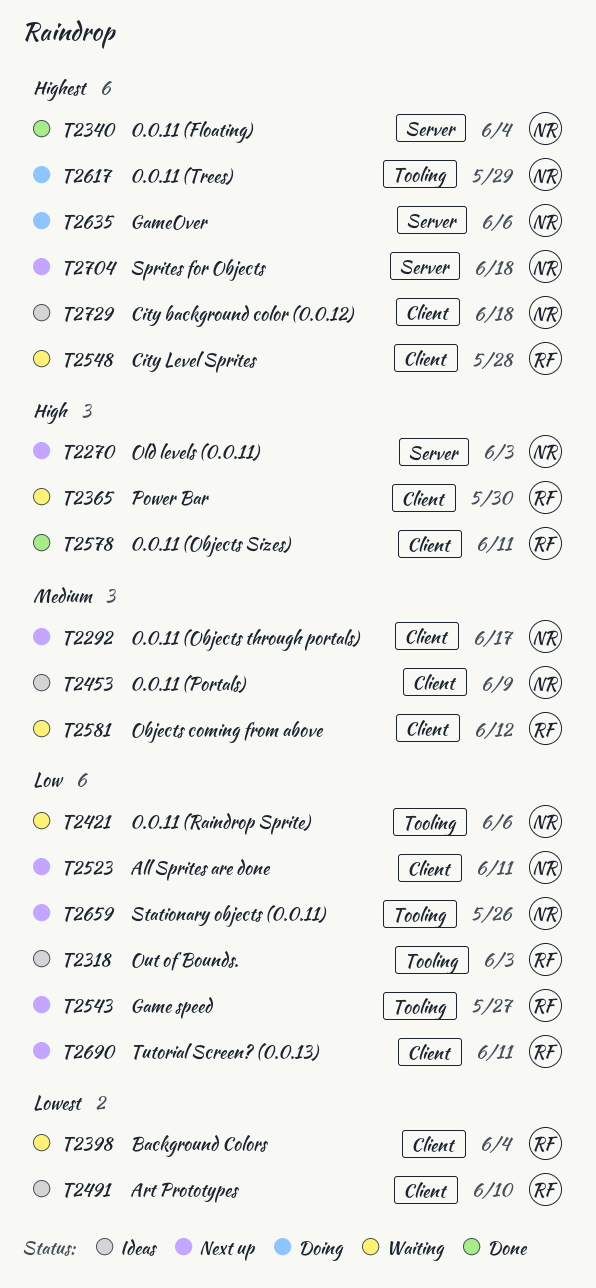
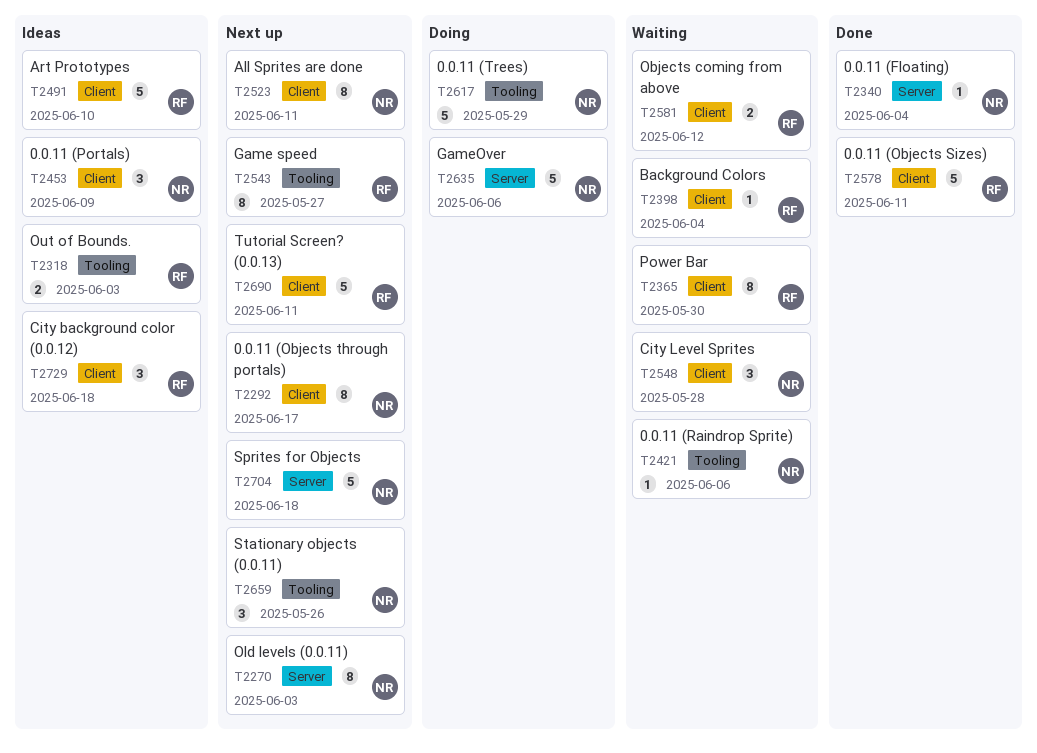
T2548, owner: RF -> NR
T2729, owner: NR -> RF

